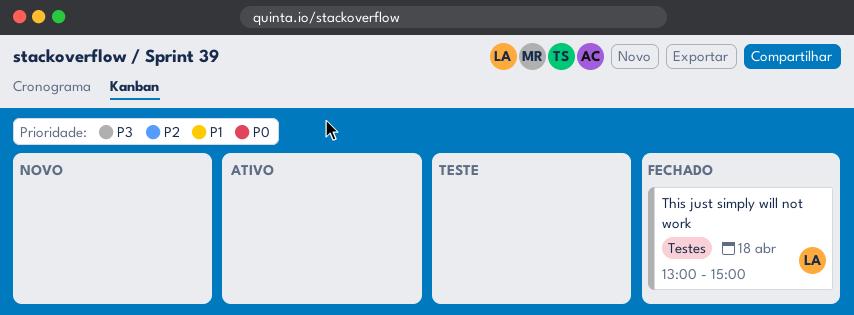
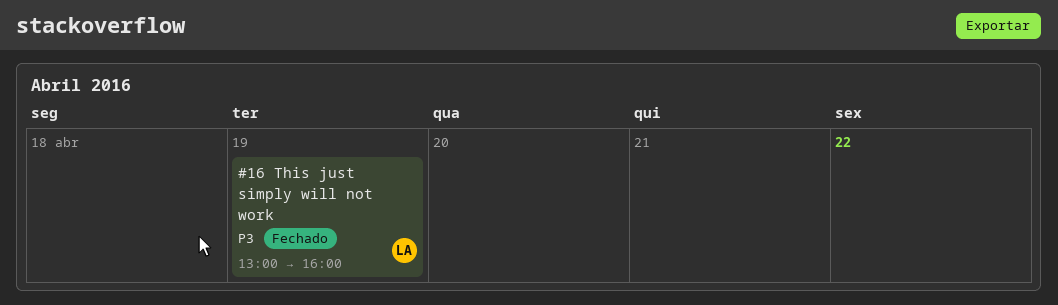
This just simply will not work, day: Apr 18 -> Apr 19
This just simply will not work, ends: 15:00 -> 16:00

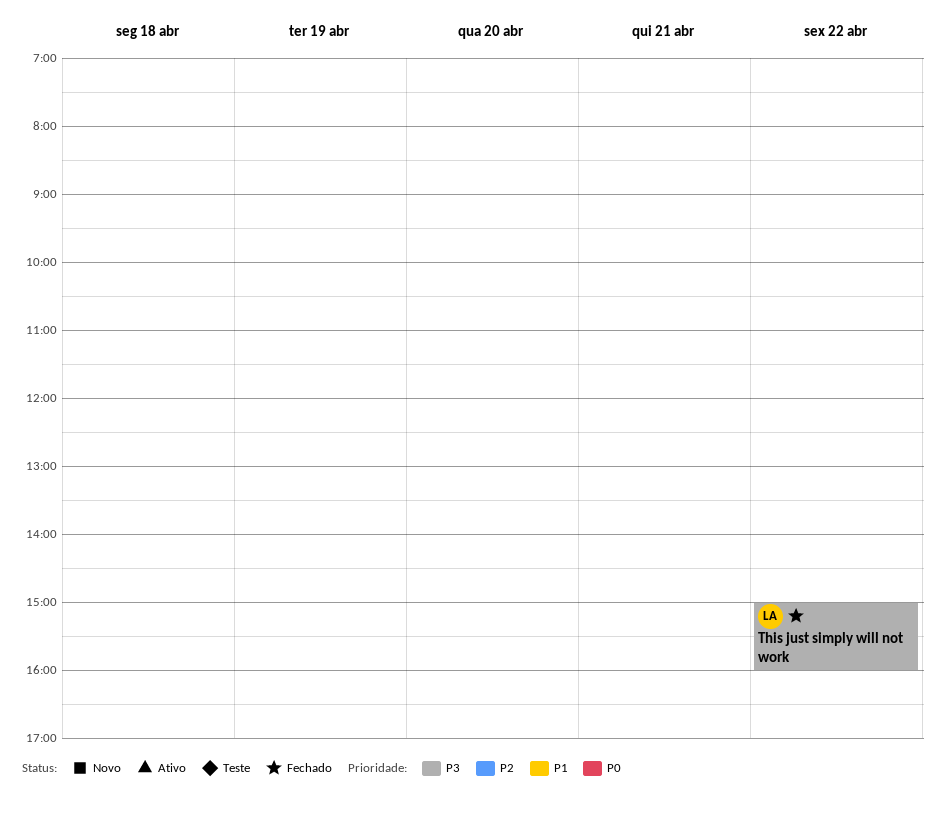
This just simply will not work, day: Apr 19 -> Apr 22
This just simply will not work, begins: 13:00 -> 15:00

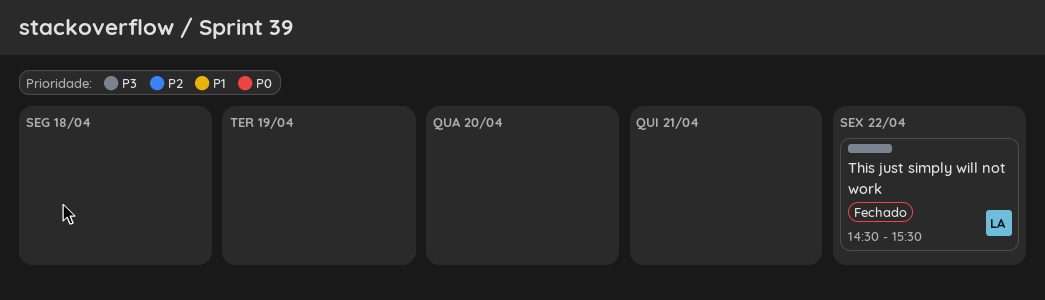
This just simply will not work, begins: 15:00 -> 14:30
This just simply will not work, ends: 16:00 -> 15:30

